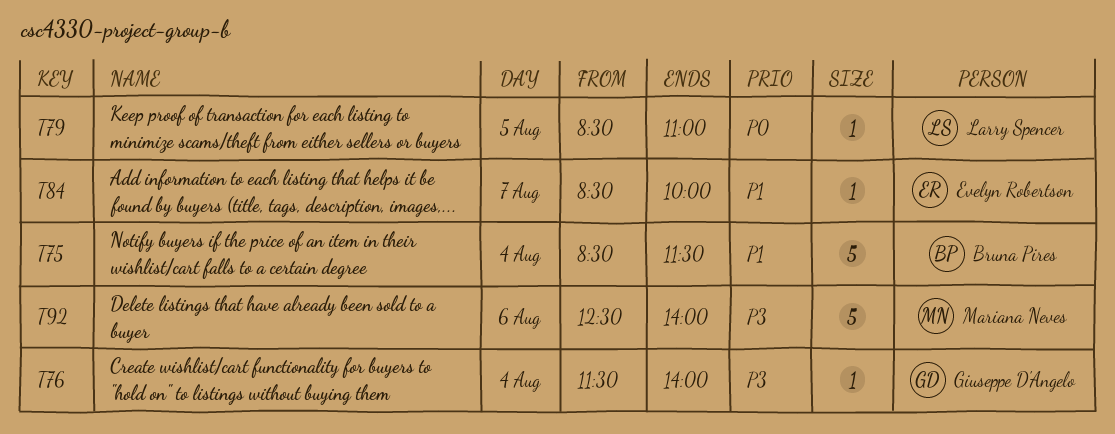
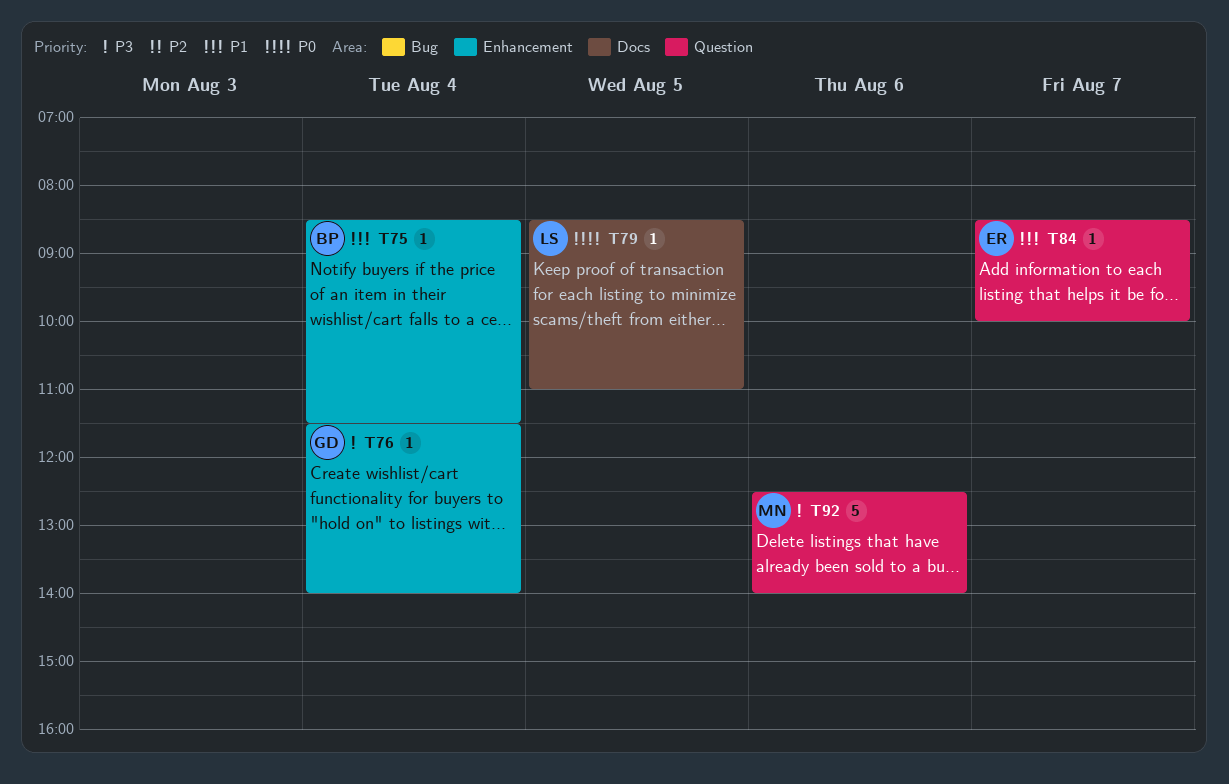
T75, estimate: 5 -> 1

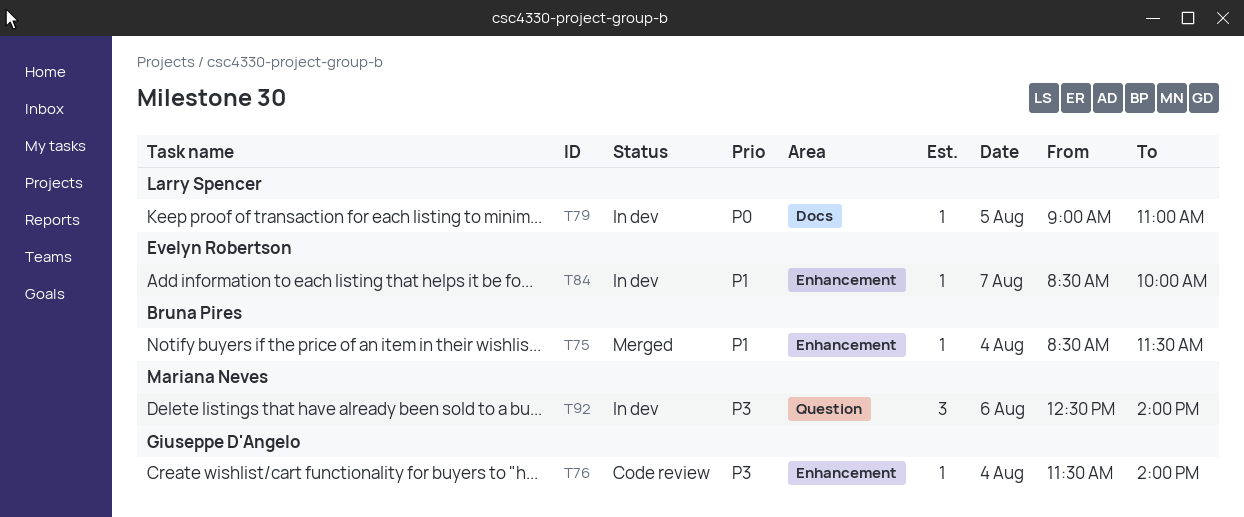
T79, begins: 08:30 -> 09:00
T84, label: Question -> Enhancement
T92, estimate: 5 -> 3

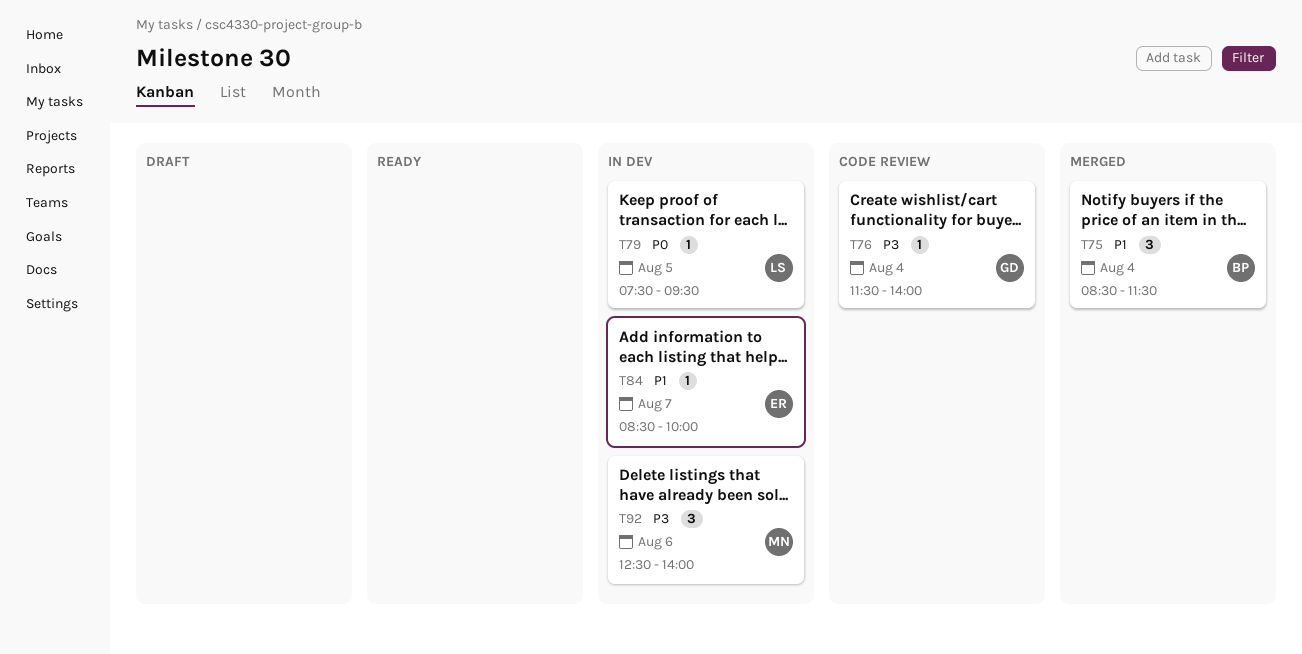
T75, estimate: 1 -> 3
T79, begins: 09:00 -> 07:30
T79, ends: 11:00 -> 09:30

